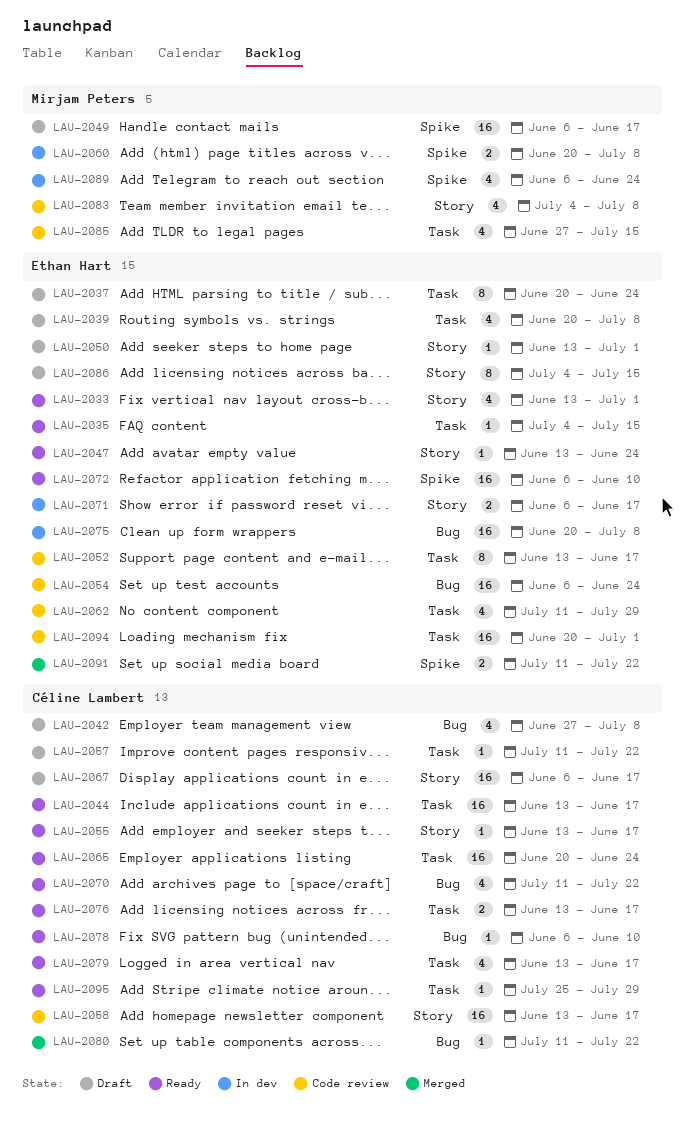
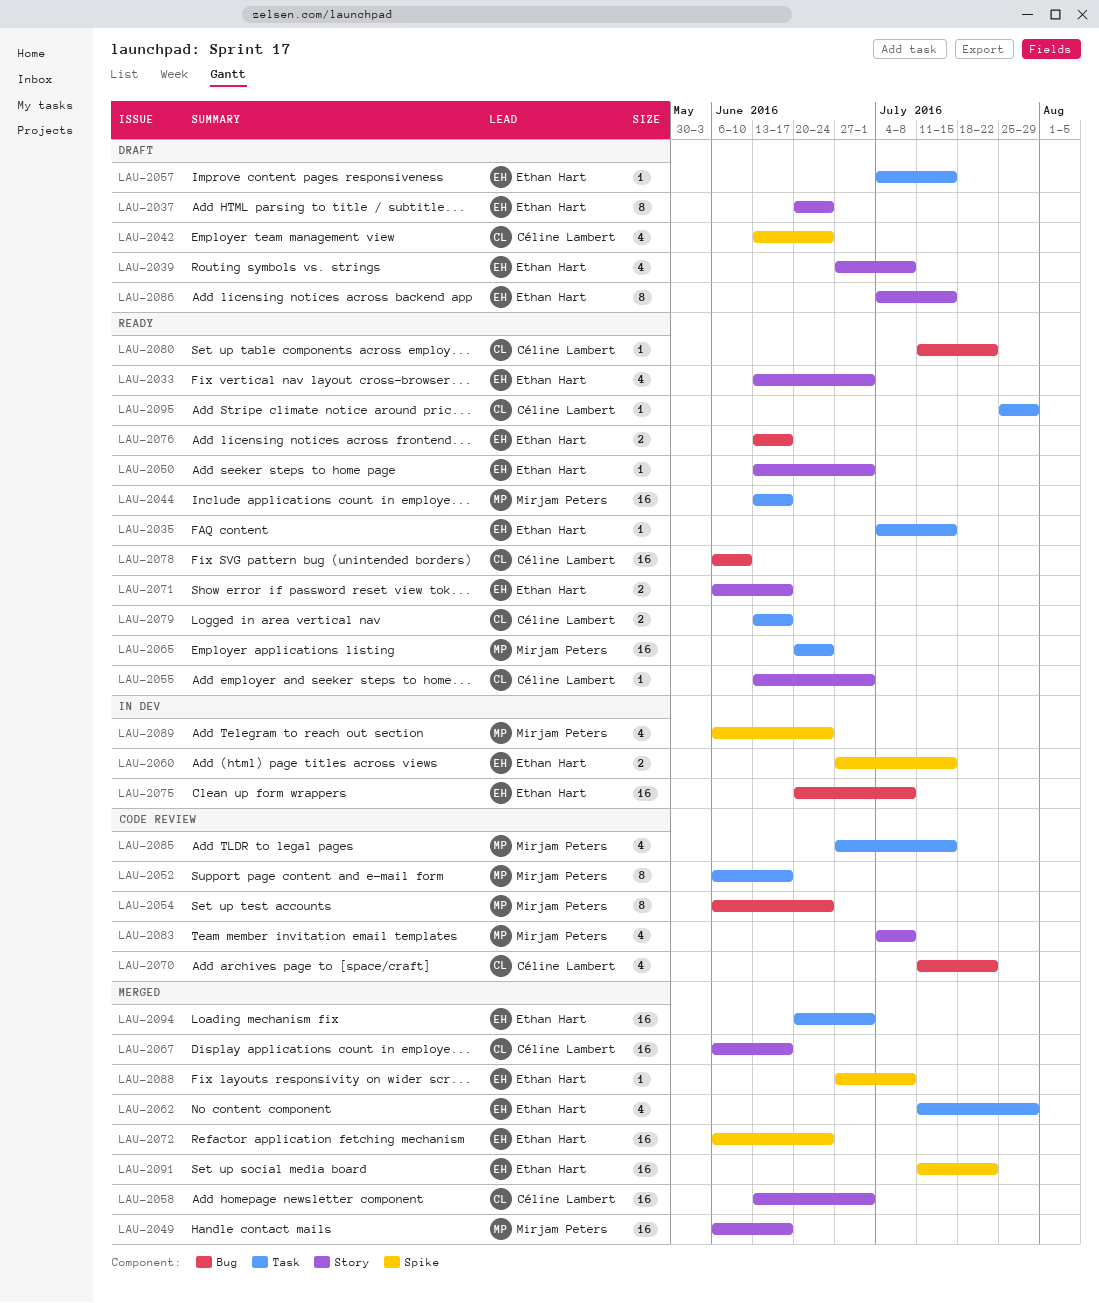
LAU-2037, label: Task -> Story
LAU-2039, label: Task -> Story
LAU-2039, start: Jun 20 -> Jun 27
LAU-2042, label: Bug -> Spike
LAU-2042, start: Jun 27 -> Jun 13
LAU-2042, due: Jul 8 -> Jun 24
LAU-2044, owner: Céline Lambert -> Mirjam Peters
LAU-2047: present -> none
LAU-2049, status: Draft -> Merged
LAU-2049, label: Spike -> Story
LAU-2050, status: Draft -> Ready
LAU-2052, owner: Ethan Hart -> Mirjam Peters
LAU-2052, start: Jun 13 -> Jun 6
LAU-2054, owner: Ethan Hart -> Mirjam Peters
LAU-2054, estimate: 16 -> 8
LAU-2055, due: Jun 17 -> Jul 1
LAU-2057, owner: Céline Lambert -> Ethan Hart
LAU-2057, start: Jul 11 -> Jul 4
LAU-2057, due: Jul 22 -> Jul 15
LAU-2058, status: Code review -> Merged
LAU-2058, due: Jun 17 -> Jul 1
LAU-2060, owner: Mirjam Peters -> Ethan Hart
LAU-2060, start: Jun 20 -> Jun 27
LAU-2060, due: Jul 8 -> Jul 15
LAU-2062, status: Code review -> Merged
LAU-2065, owner: Céline Lambert -> Mirjam Peters
LAU-2067, status: Draft -> Merged
LAU-2070, status: Ready -> Code review
LAU-2071, status: In dev -> Ready
LAU-2072, status: Ready -> Merged
LAU-2072, due: Jun 10 -> Jun 24
LAU-2076, owner: Céline Lambert -> Ethan Hart
LAU-2076, label: Task -> Bug
LAU-2078, estimate: 1 -> 16
LAU-2079, estimate: 4 -> 2
LAU-2080, status: Merged -> Ready
LAU-2088: none -> present
LAU-2091, estimate: 2 -> 16
LAU-2094, status: Code review -> Merged

